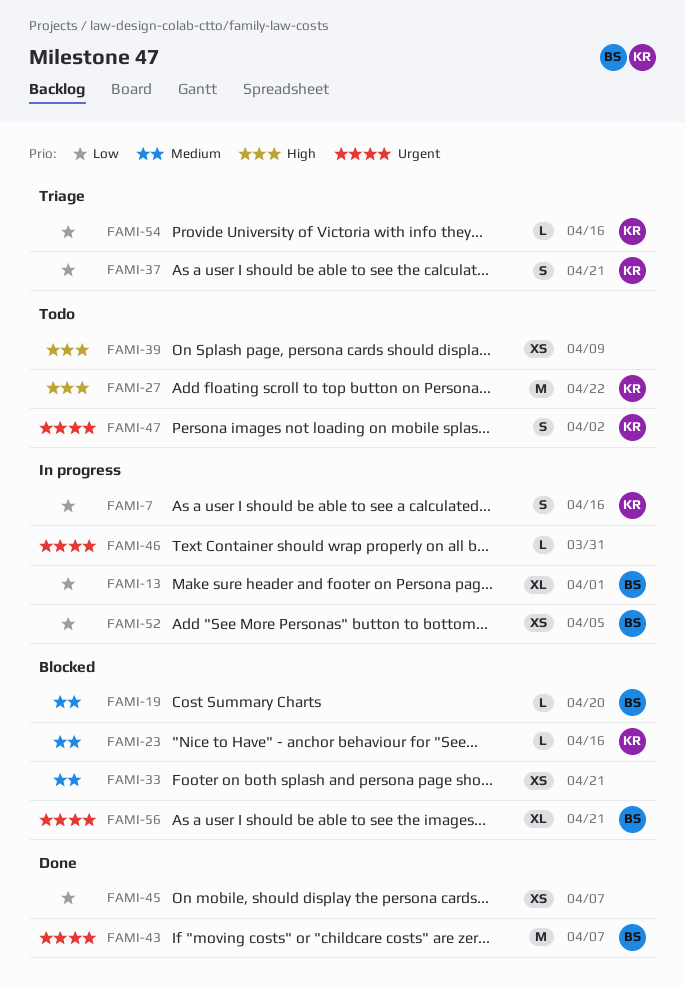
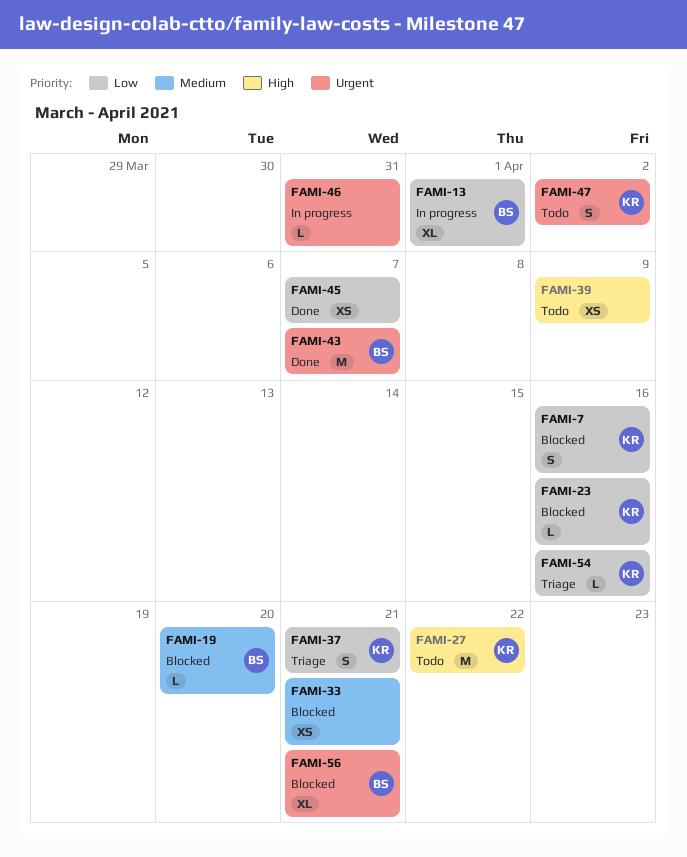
FAMI-7, status: In progress -> Blocked
FAMI-23, priority: Medium -> Low
FAMI-52: present -> none

